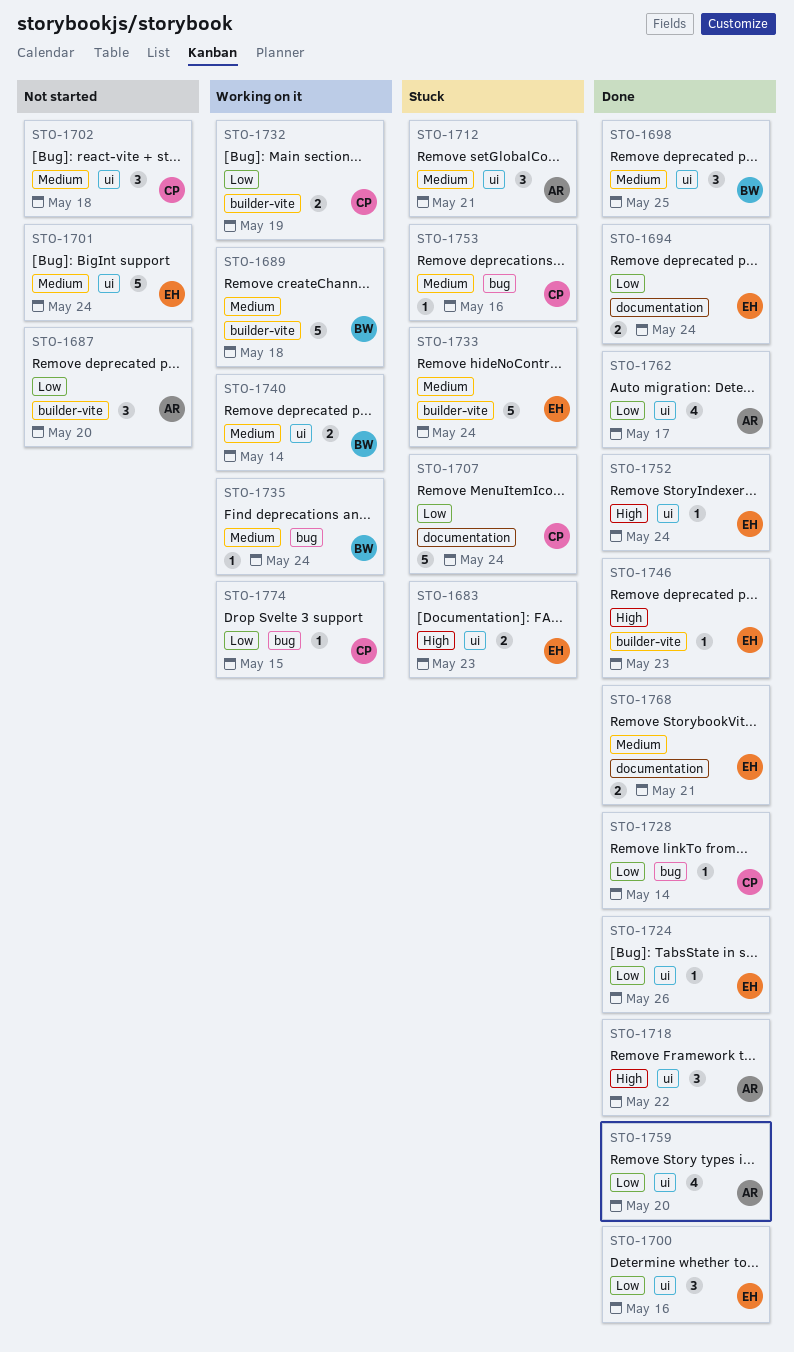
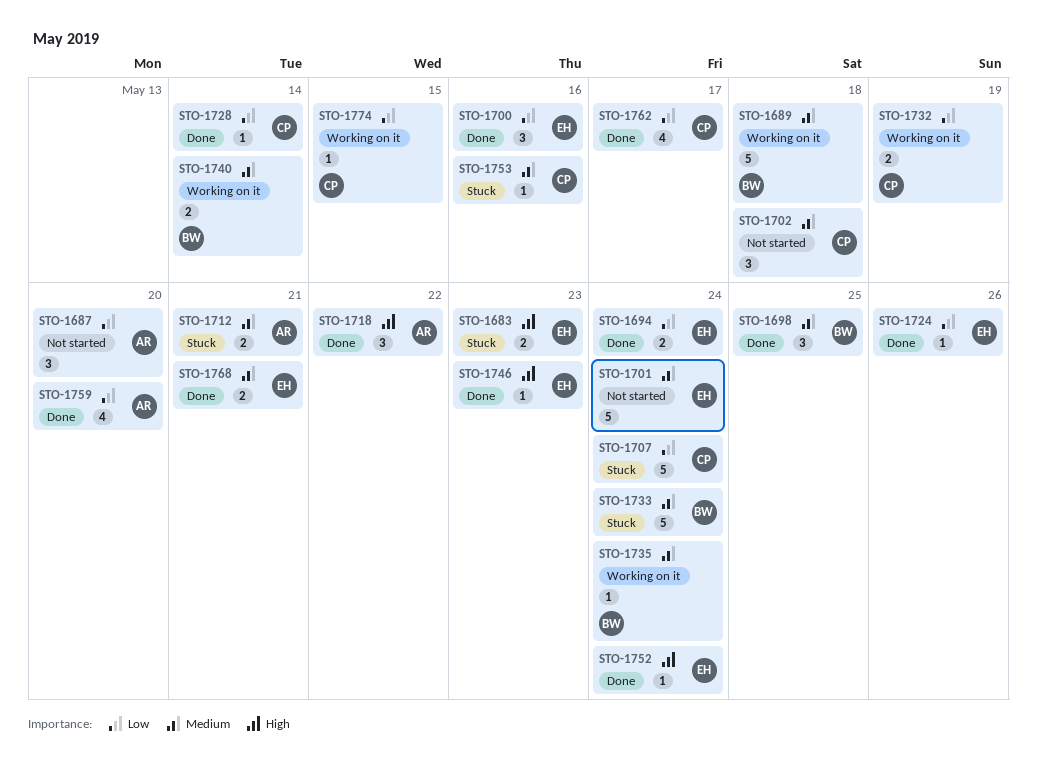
STO-1712, estimate: 3 -> 2
STO-1733, owner: EH -> BW
STO-1762, owner: AR -> CP

